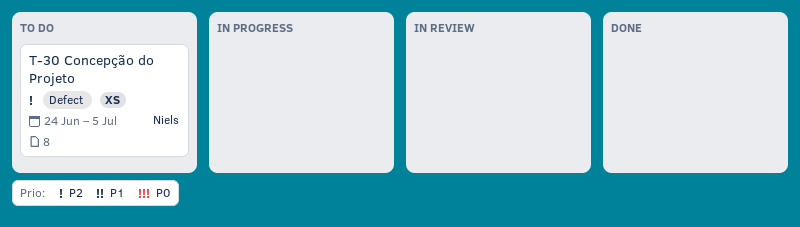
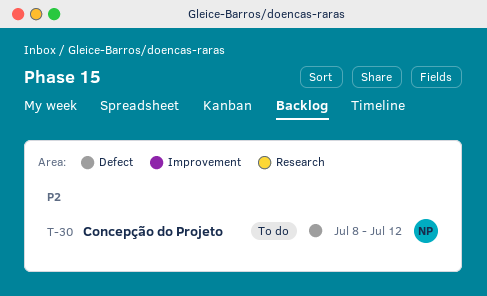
T-30, start: Jun 24 -> Jul 8
T-30, due: Jul 5 -> Jul 12

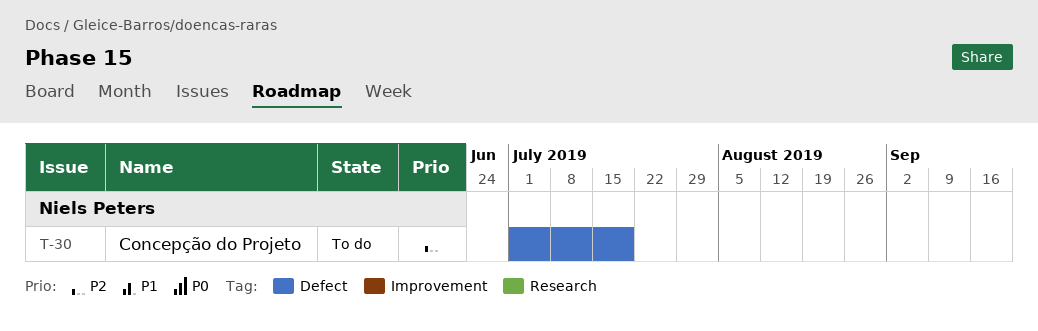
T-30, start: Jul 8 -> Jul 1
T-30, due: Jul 12 -> Jul 19

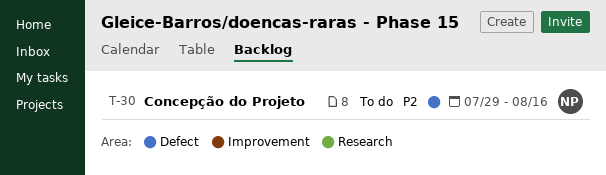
T-30, start: Jul 1 -> Jul 29
T-30, due: Jul 19 -> Aug 16

